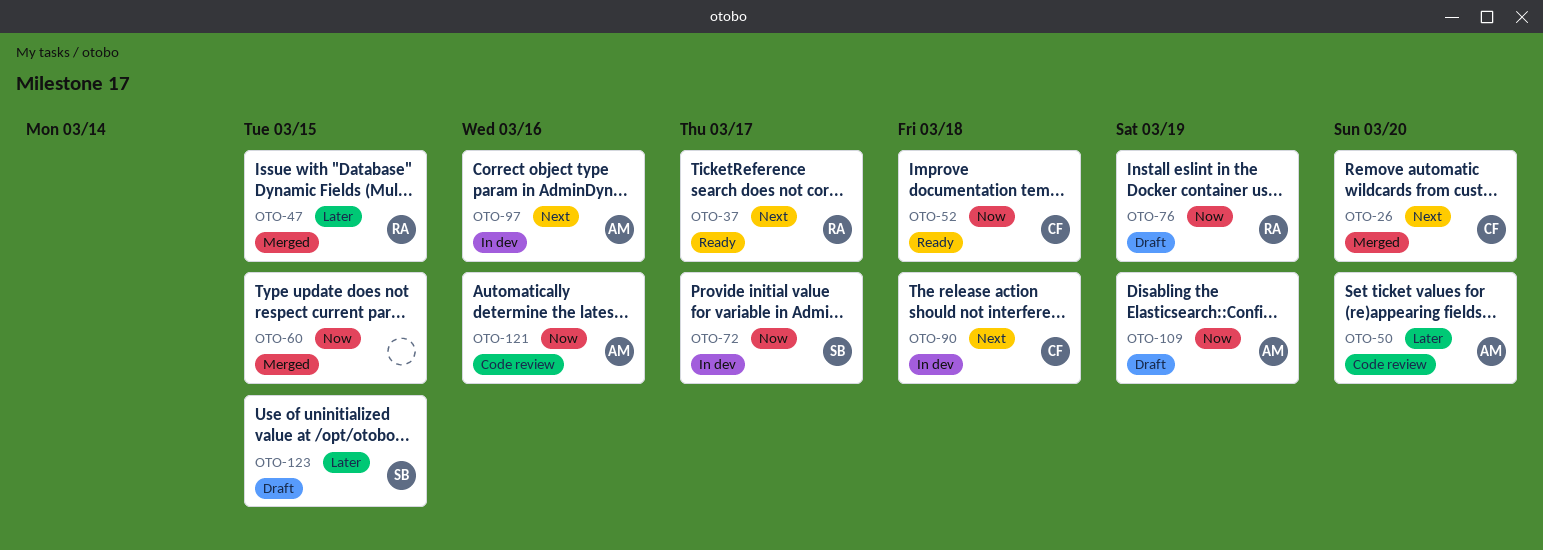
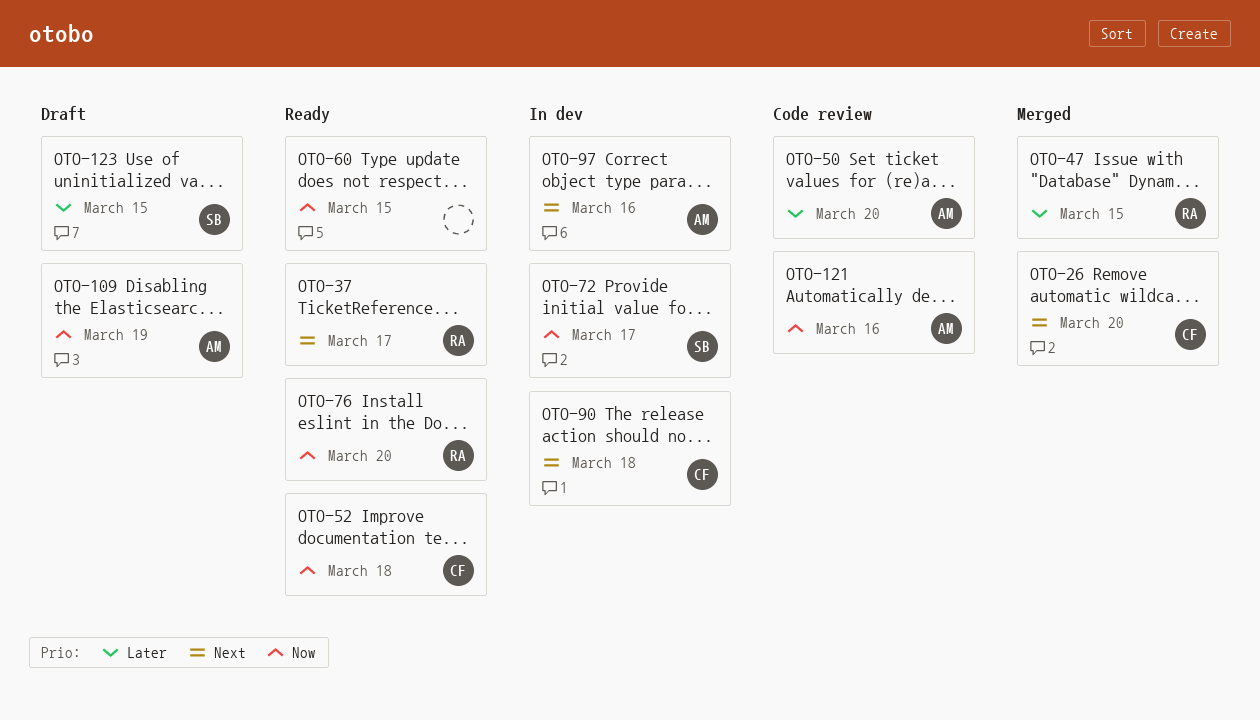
OTO-60, status: Merged -> Ready
OTO-76, status: Draft -> Ready
OTO-76, due: Mar 19 -> Mar 20

